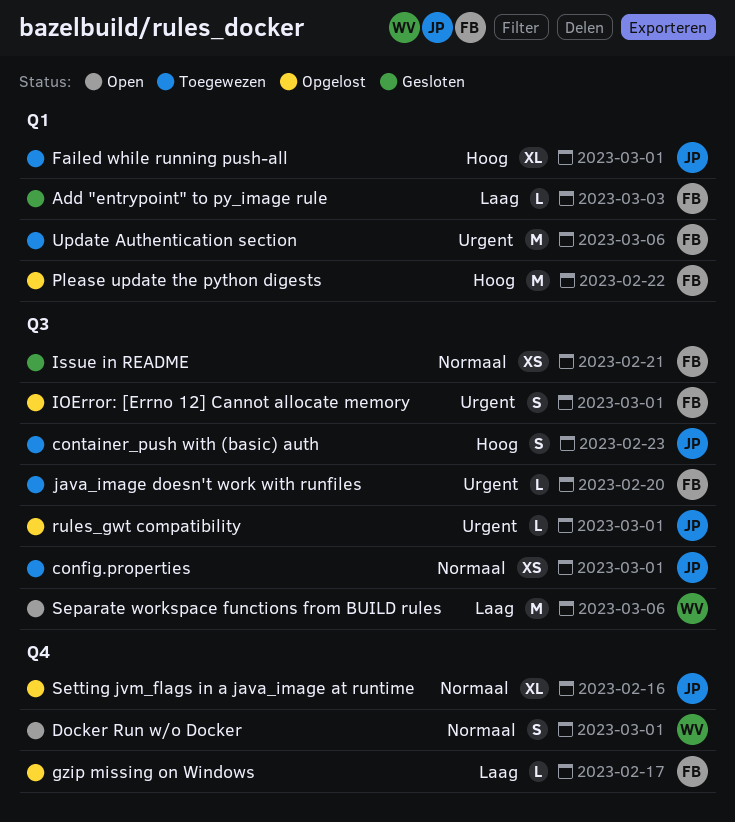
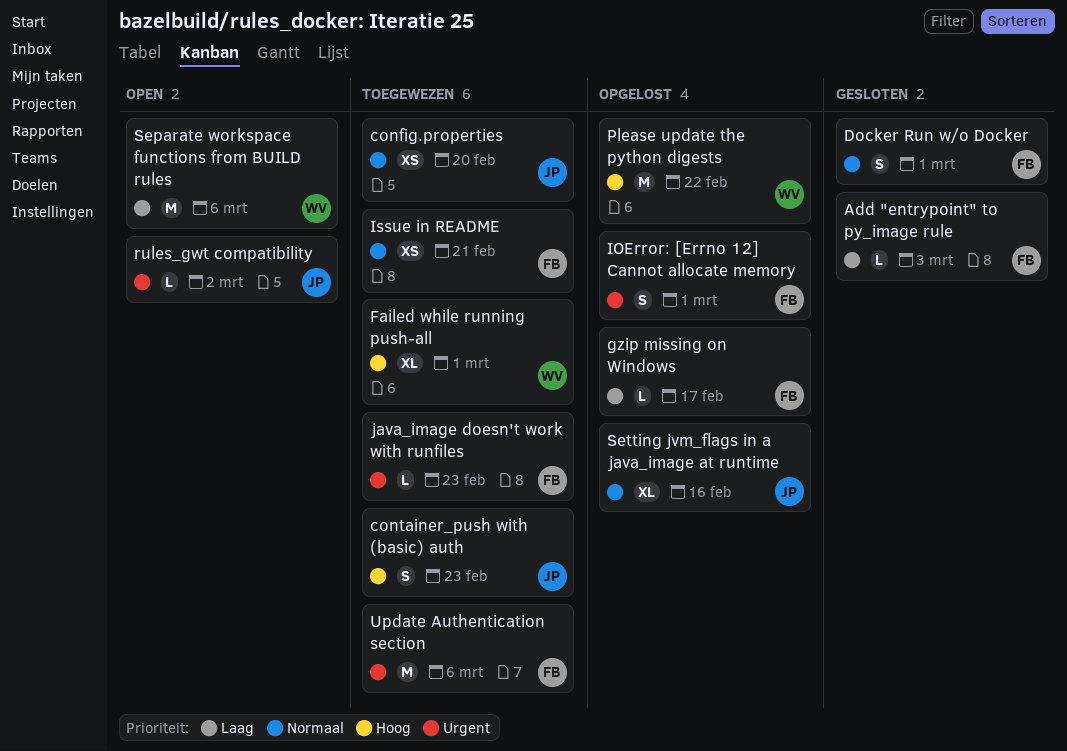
config.properties, due: Mar 1 -> Feb 20
Docker Run w/o Docker, status: Open -> Gesloten
Docker Run w/o Docker, owner: WV -> FB
Failed while running push-all, owner: JP -> WV
Issue in README, status: Gesloten -> Toegewezen
java_image doesn't work with runfiles, due: Feb 20 -> Feb 23
Please update the python digests, owner: FB -> WV
rules_gwt compatibility, status: Opgelost -> Open
rules_gwt compatibility, due: Mar 1 -> Mar 2

